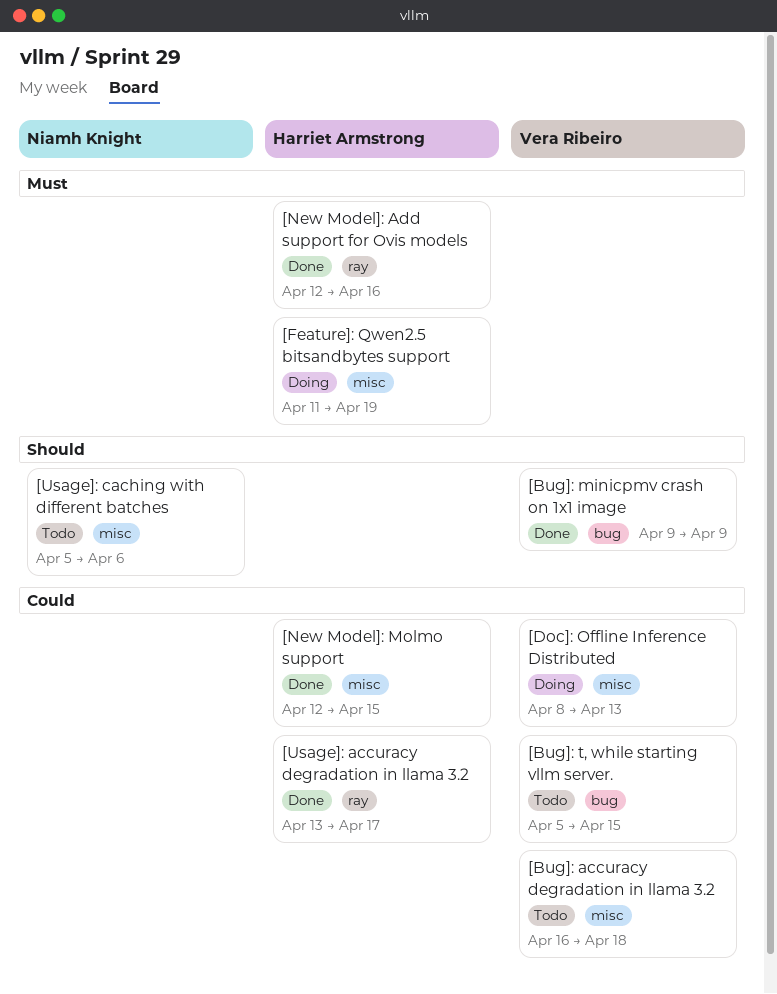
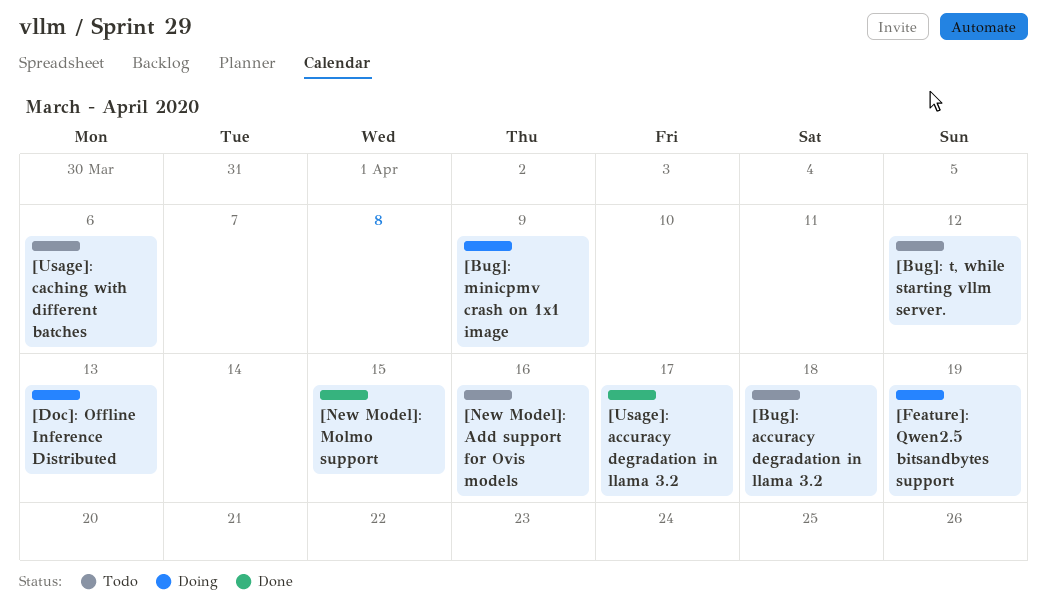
[Bug]: minicpmv crash on 1x1 image, status: Done -> Doing
[Bug]: t, while starting vllm server., due: Apr 15 -> Apr 12
[New Model]: Add support for Ovis models, status: Done -> Todo

